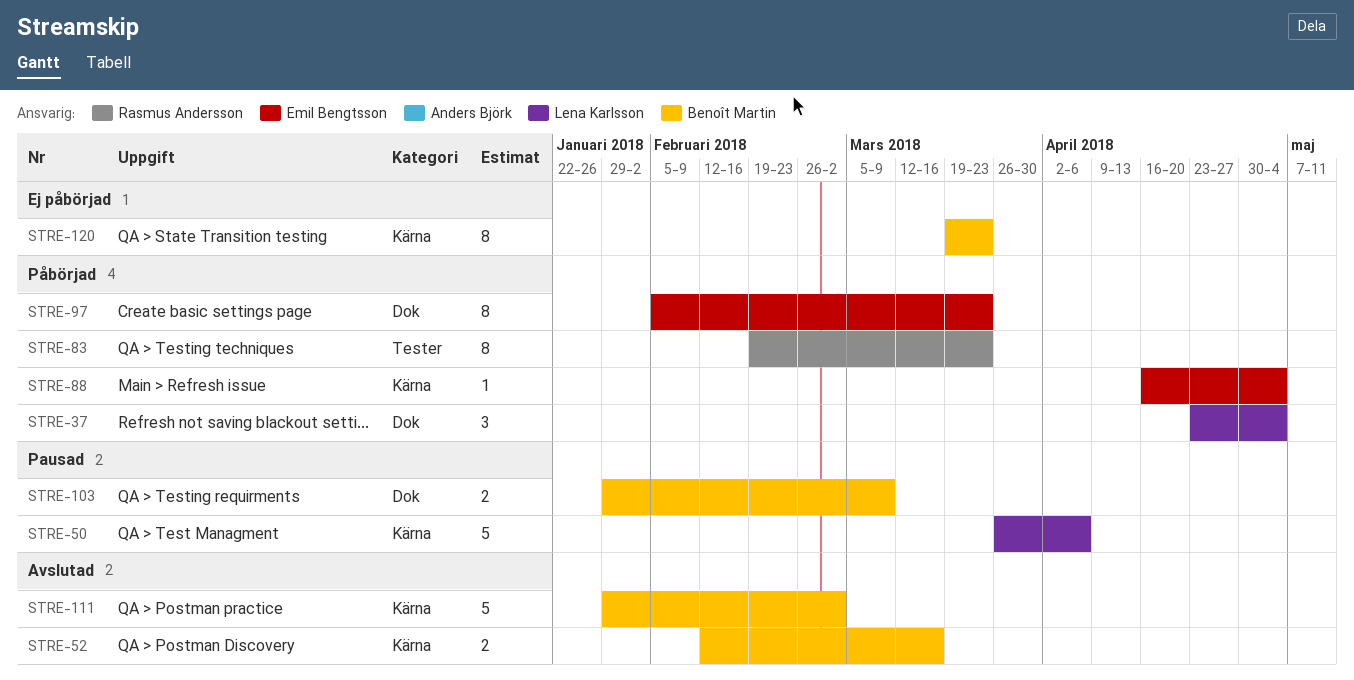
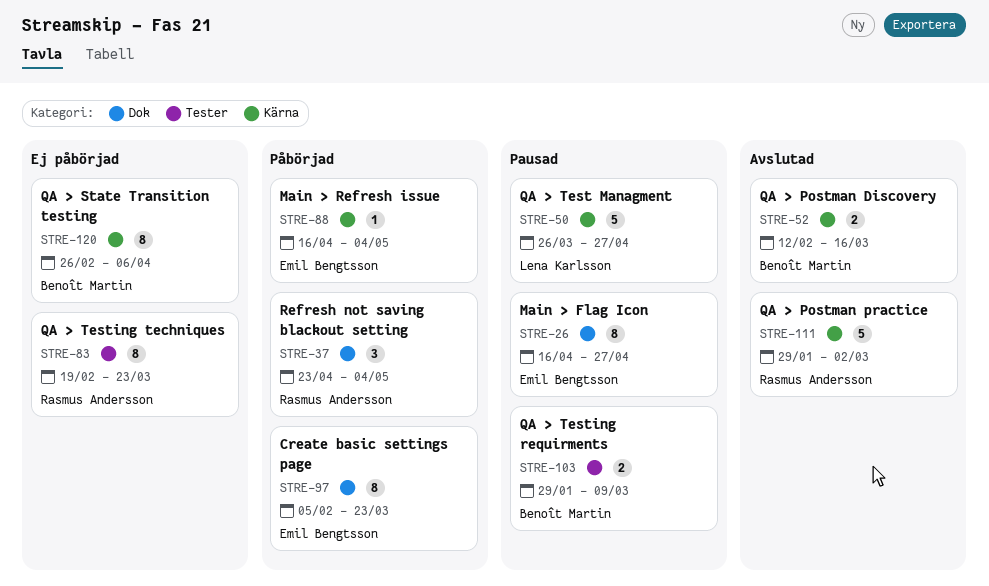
STRE-26: none -> present
STRE-37, owner: Lena Karlsson -> Rasmus Andersson
STRE-50, due: Apr 6 -> Apr 27
STRE-83, status: Påbörjad -> Ej påbörjad
STRE-103, label: Dok -> Tester
STRE-111, owner: Benoît Martin -> Rasmus Andersson
STRE-120, start: Mar 19 -> Feb 26
STRE-120, due: Mar 23 -> Apr 6

